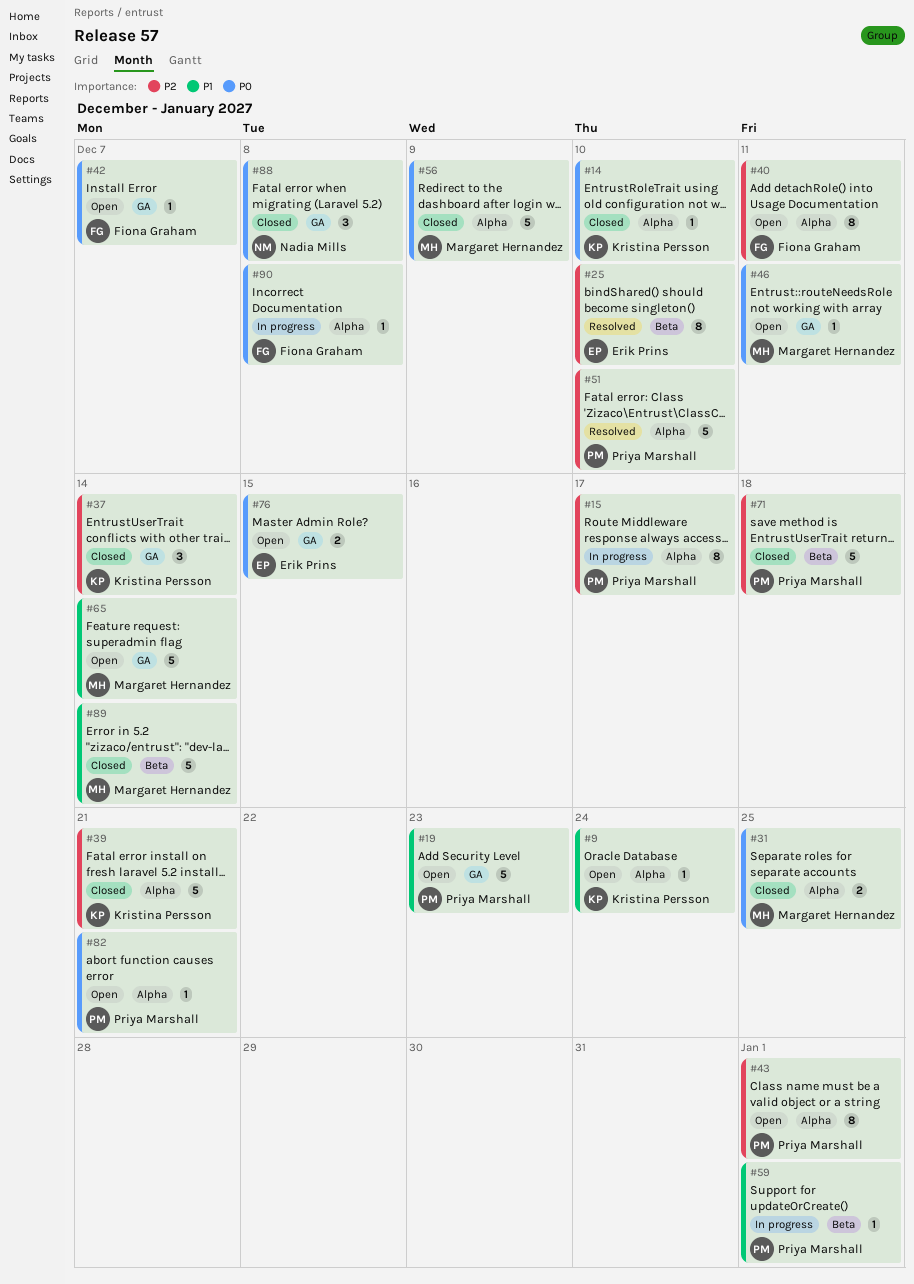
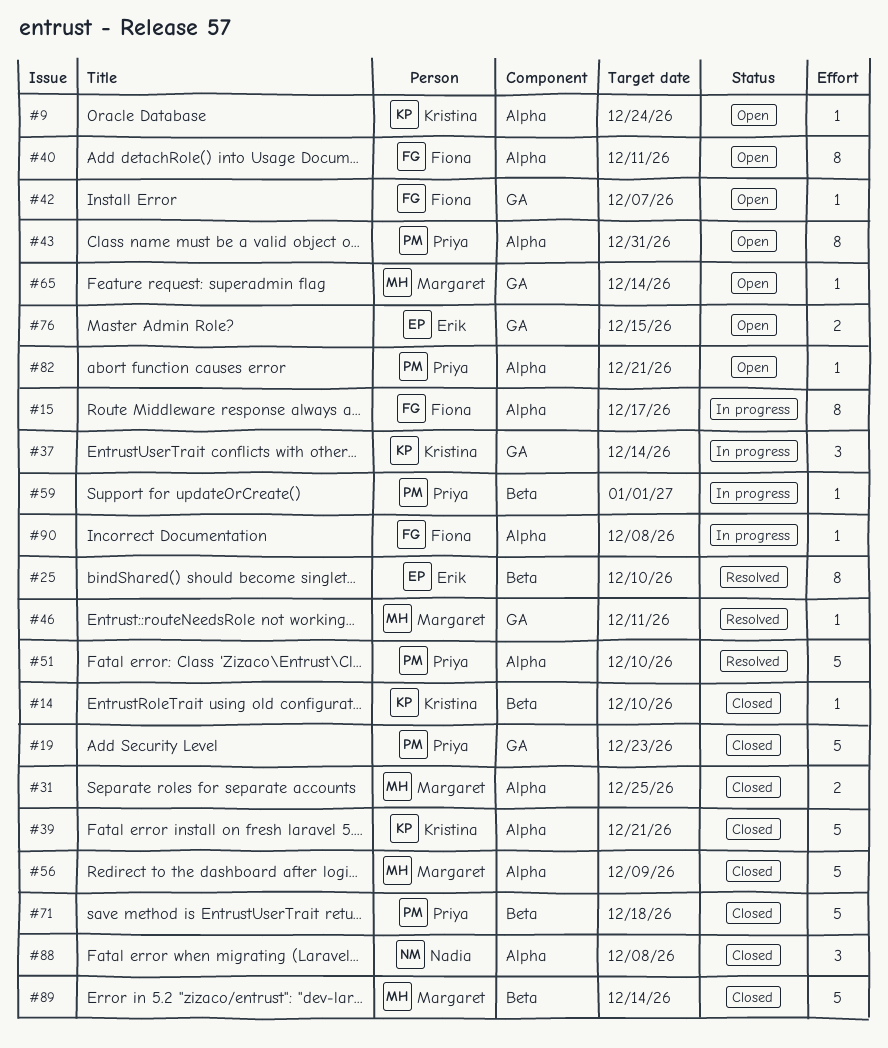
#14, label: Alpha -> Beta
#15, owner: Priya Marshall -> Fiona Graham
#19, status: Open -> Closed
#37, status: Closed -> In progress
#43, due: Jan 1 -> Dec 31
#46, status: Open -> Resolved
#65, estimate: 5 -> 1
#88, label: GA -> Alpha

